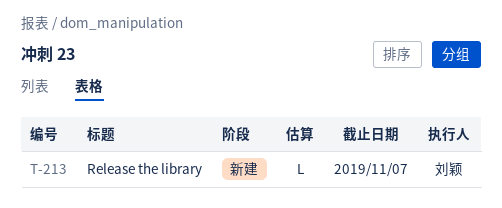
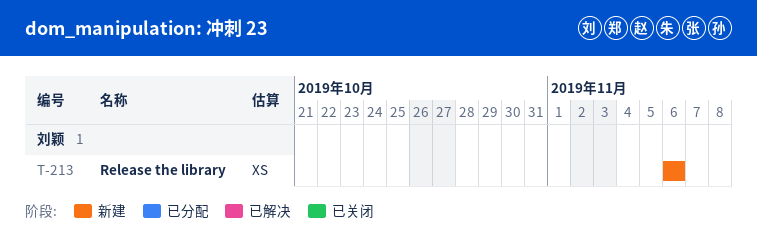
T-213, estimate: L -> XS
T-213, due: Nov 7 -> Nov 6

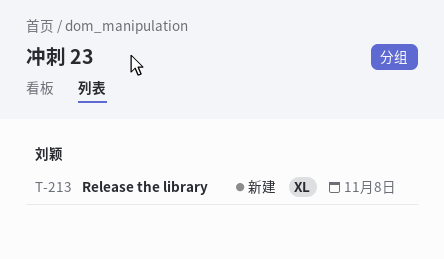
T-213, estimate: XS -> XL
T-213, due: Nov 6 -> Nov 8

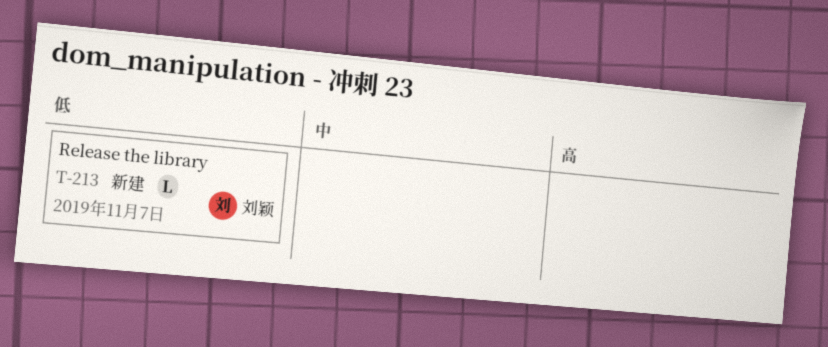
T-213, estimate: XL -> L
T-213, due: Nov 8 -> Nov 7

